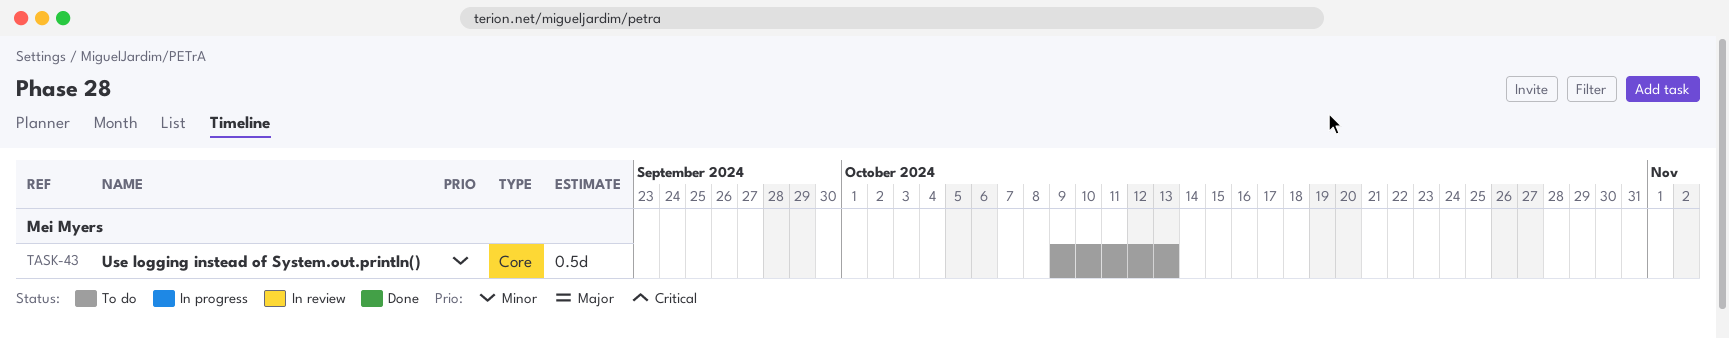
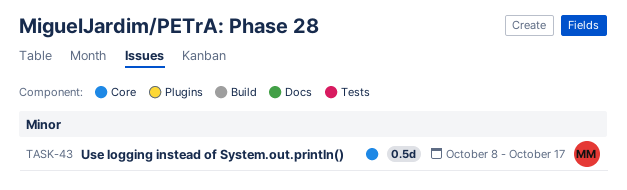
TASK-43, start: Oct 9 -> Oct 8
TASK-43, due: Oct 13 -> Oct 17

